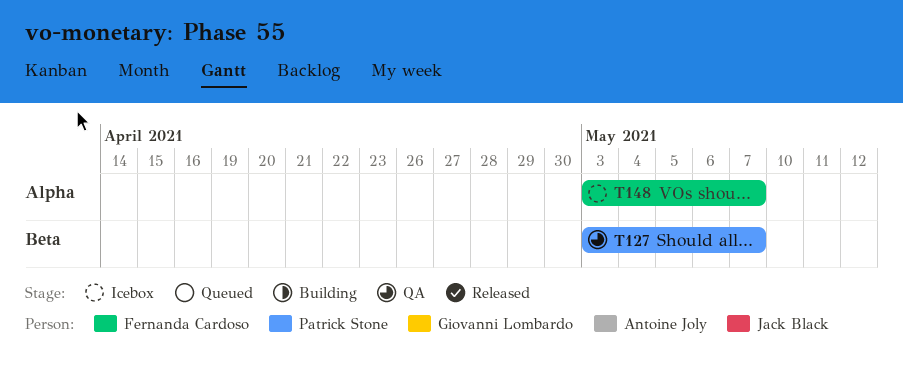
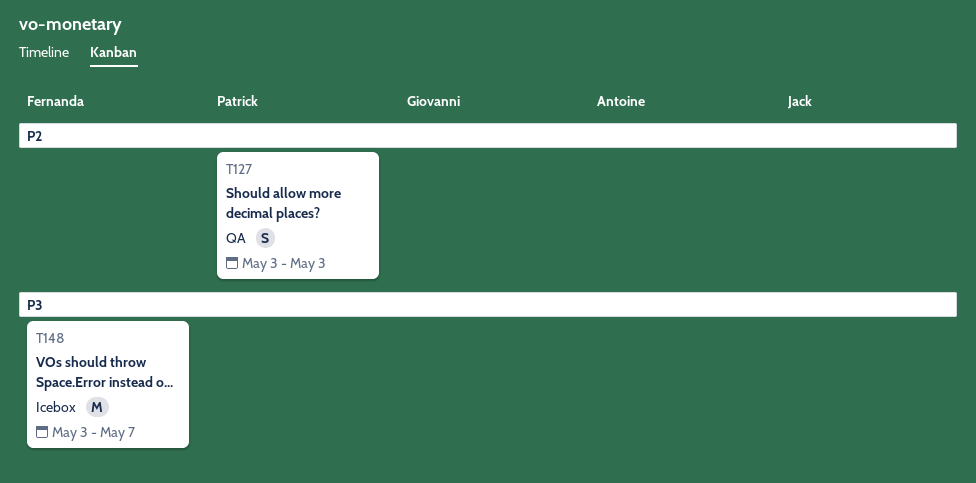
T127, due: May 7 -> May 3

